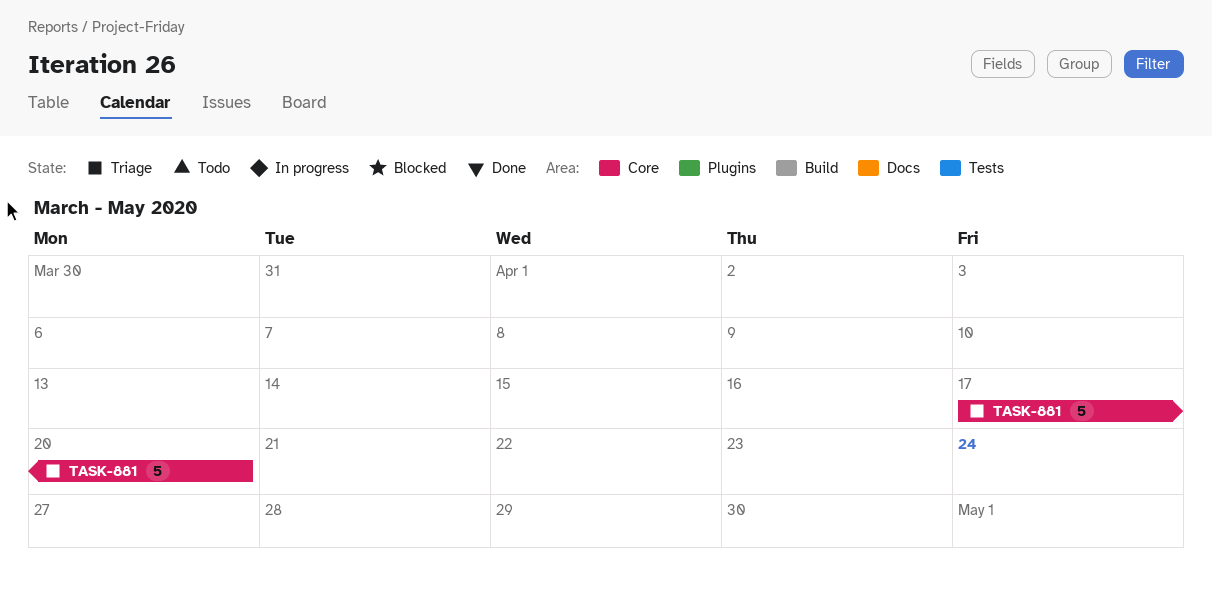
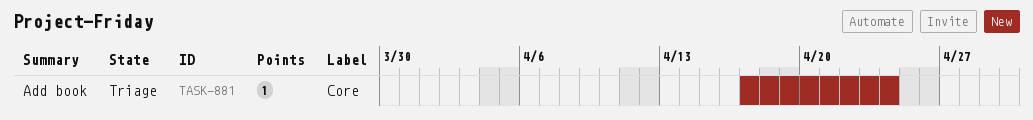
TASK-881, estimate: 5 -> 1
TASK-881, due: Apr 20 -> Apr 24

